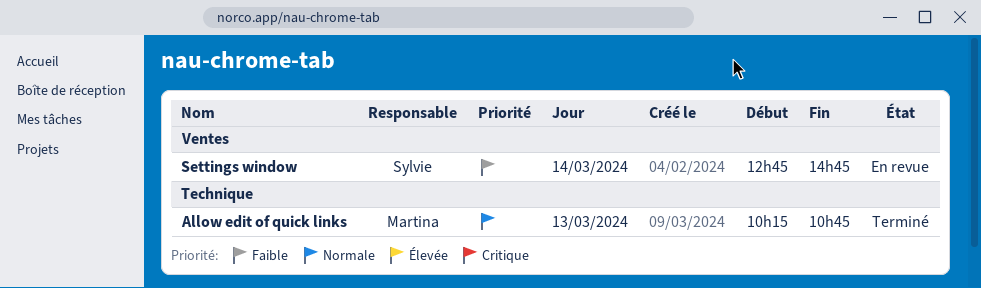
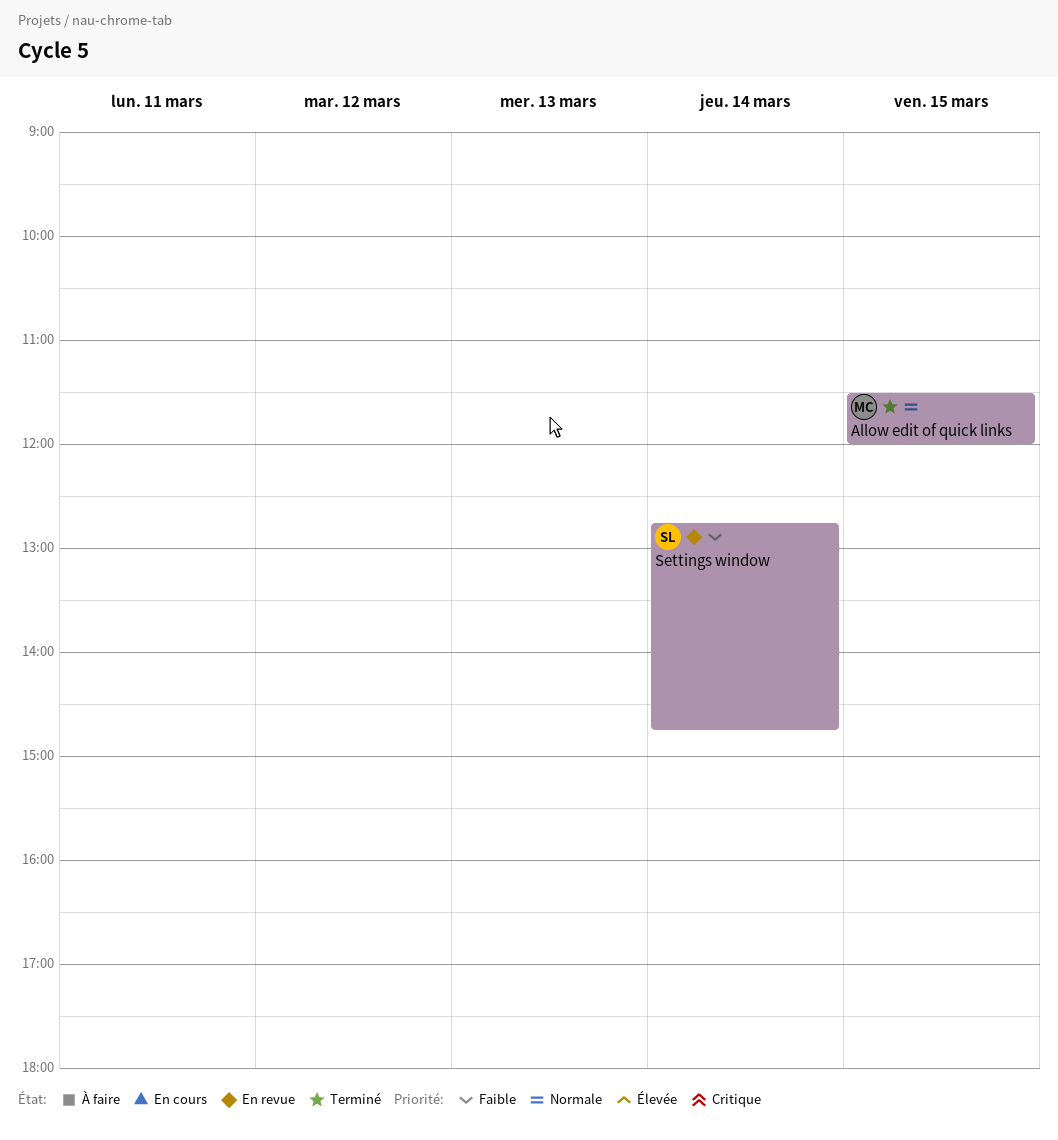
Allow edit of quick links, day: Mar 13 -> Mar 15
Allow edit of quick links, begins: 10:15 -> 11:30
Allow edit of quick links, ends: 10:45 -> 12:00

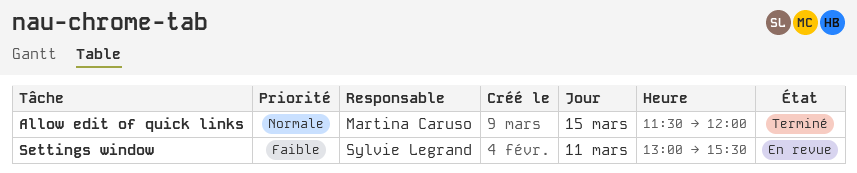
Settings window, day: Mar 14 -> Mar 11
Settings window, begins: 12:45 -> 13:00
Settings window, ends: 14:45 -> 15:30

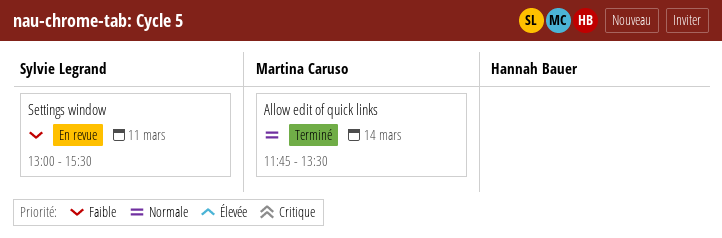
Allow edit of quick links, day: Mar 15 -> Mar 14
Allow edit of quick links, begins: 11:30 -> 11:45
Allow edit of quick links, ends: 12:00 -> 13:30

